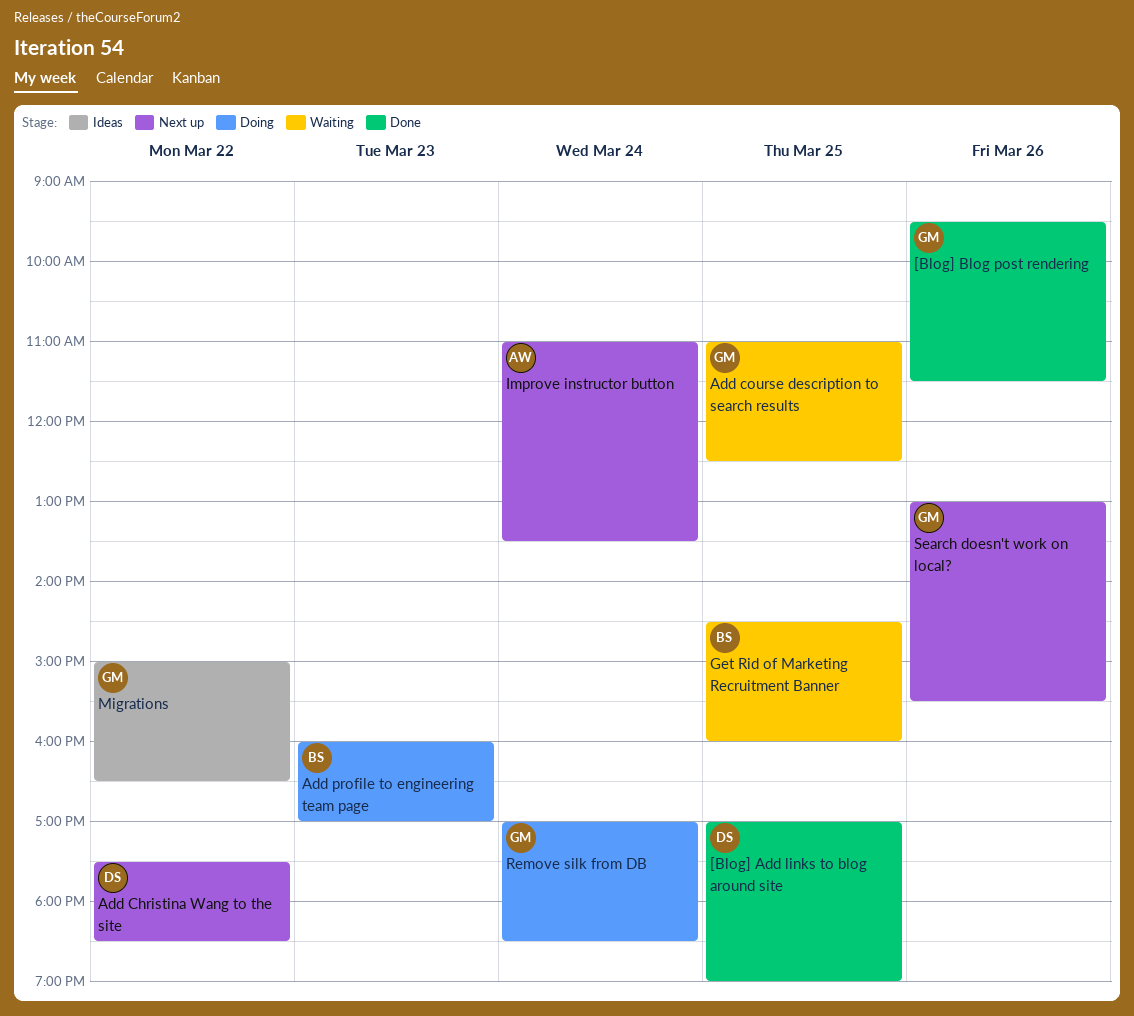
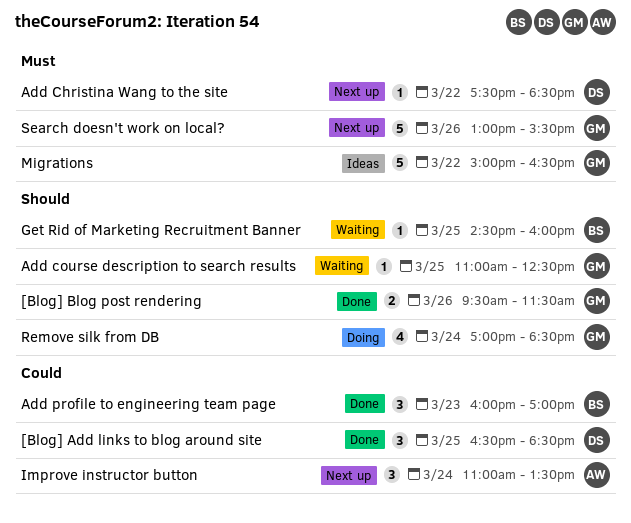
[Blog] Add links to blog around site, begins: 17:00 -> 16:30
[Blog] Add links to blog around site, ends: 19:00 -> 18:30
Add profile to engineering team page, status: Doing -> Done

